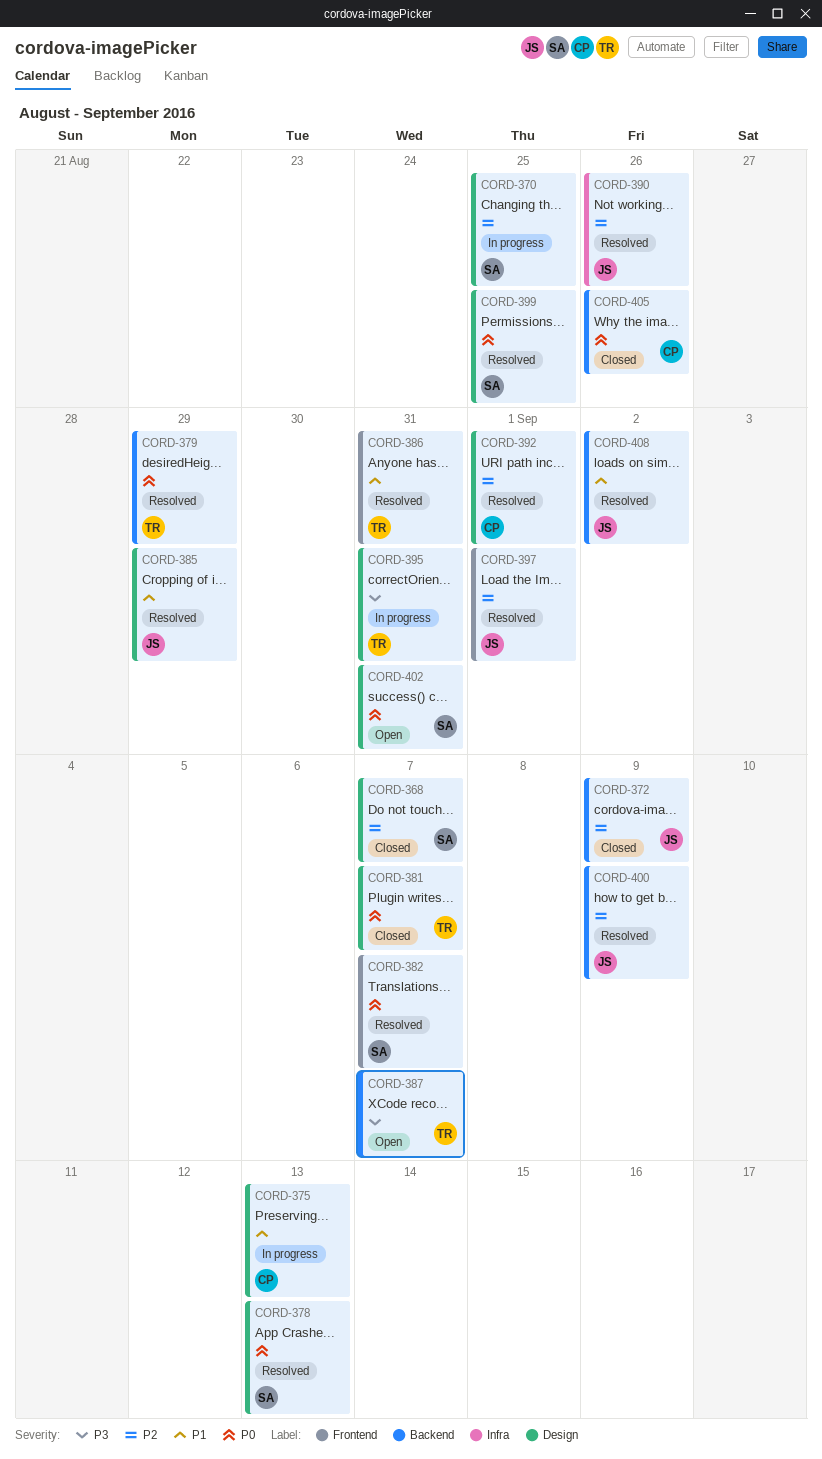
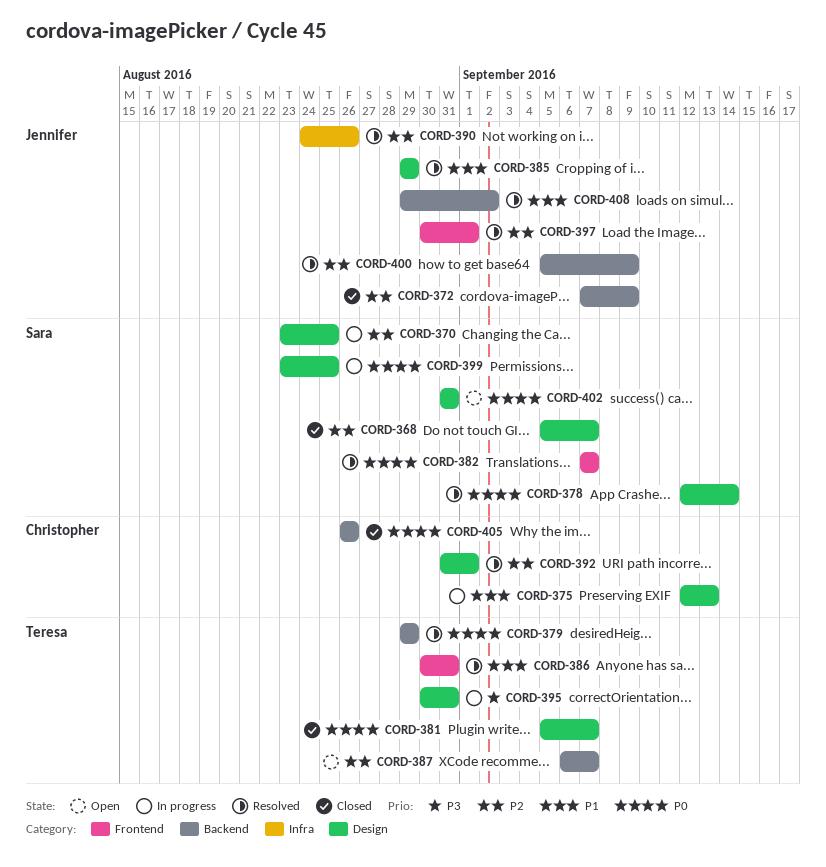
CORD-378, due: Sep 13 -> Sep 14
CORD-387, priority: P3 -> P2
CORD-399, status: Resolved -> In progress

